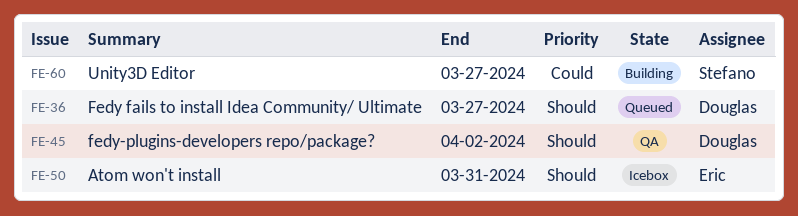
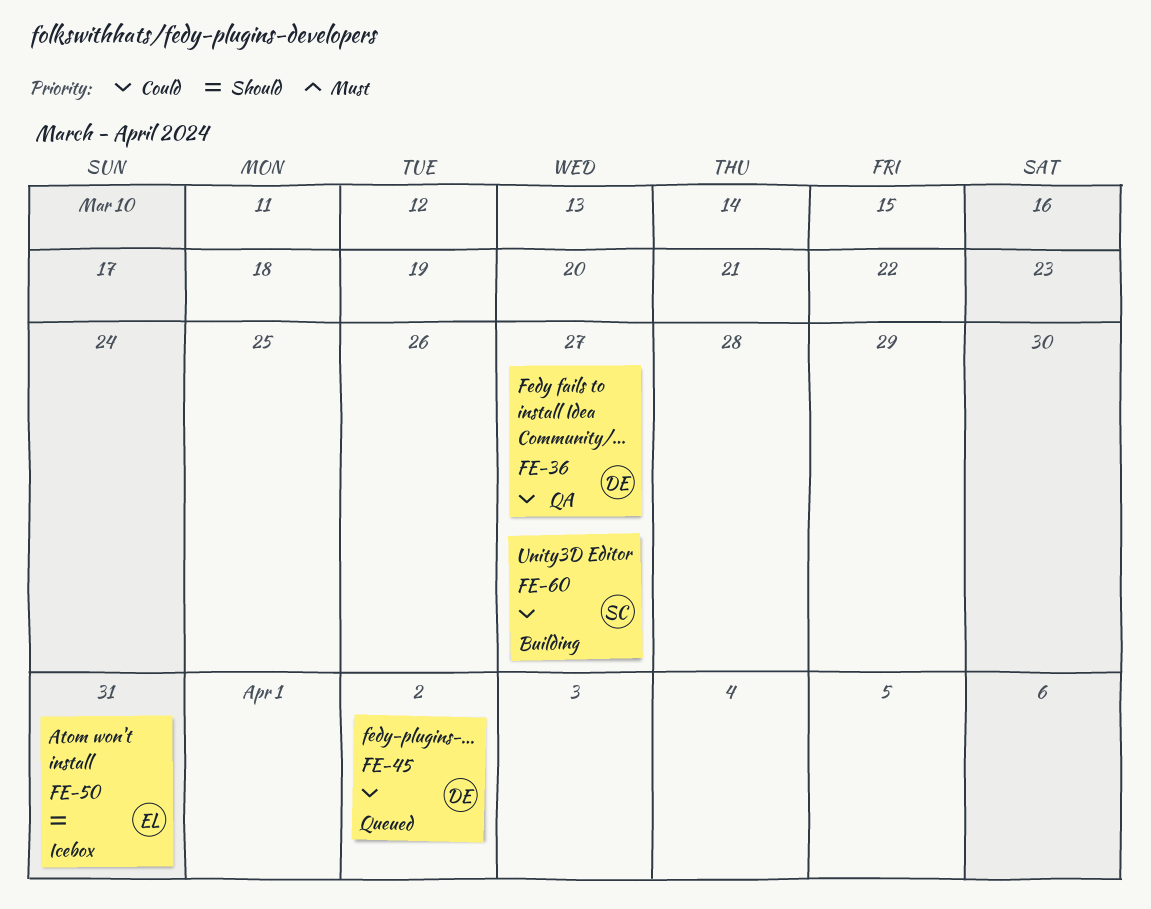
FE-36, status: Queued -> QA
FE-36, priority: Should -> Could
FE-45, status: QA -> Queued
FE-45, priority: Should -> Could

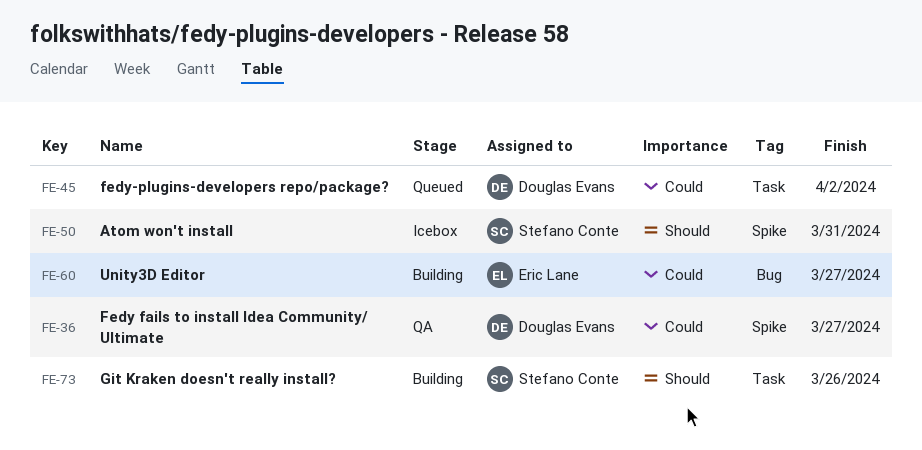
FE-50, owner: Eric Lane -> Stefano Conte
FE-60, owner: Stefano Conte -> Eric Lane
FE-73: none -> present

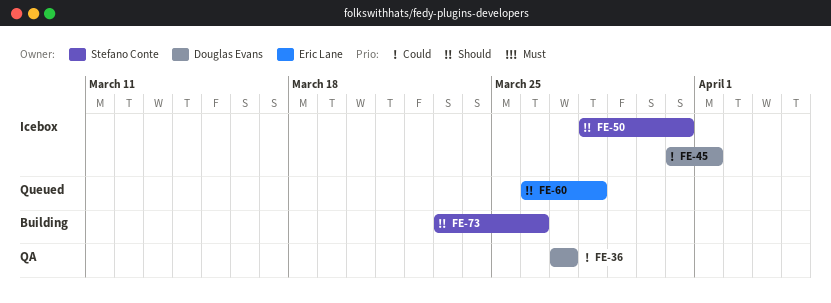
FE-45, status: Queued -> Icebox
FE-45, due: Apr 2 -> Apr 1
FE-60, status: Building -> Queued
FE-60, priority: Could -> Should
FE-60, due: Mar 27 -> Mar 28

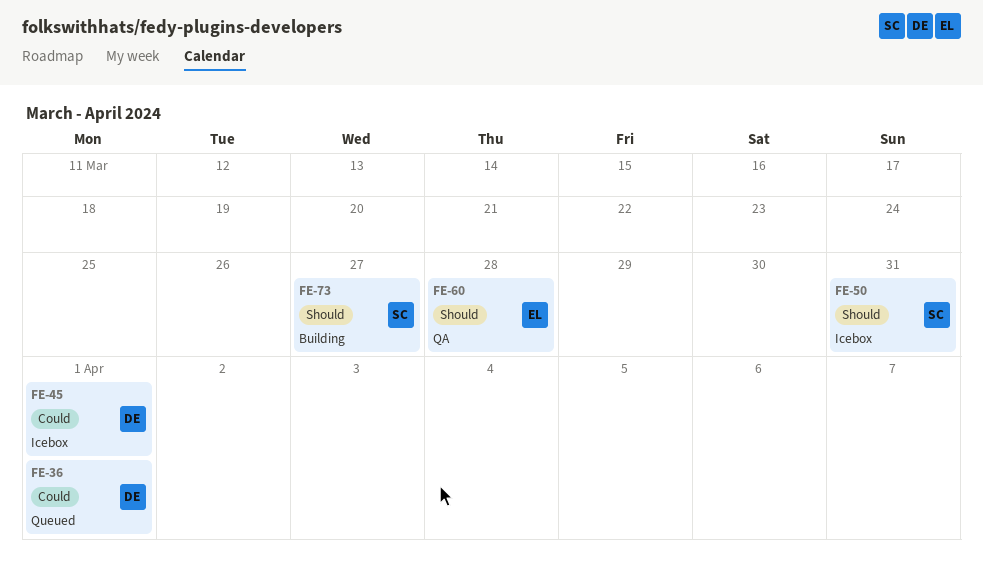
FE-36, status: QA -> Queued
FE-36, due: Mar 27 -> Apr 1
FE-60, status: Queued -> QA
FE-73, due: Mar 26 -> Mar 27

